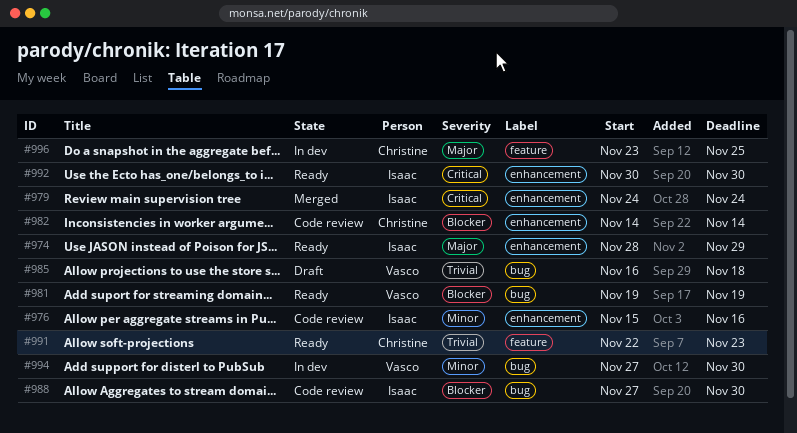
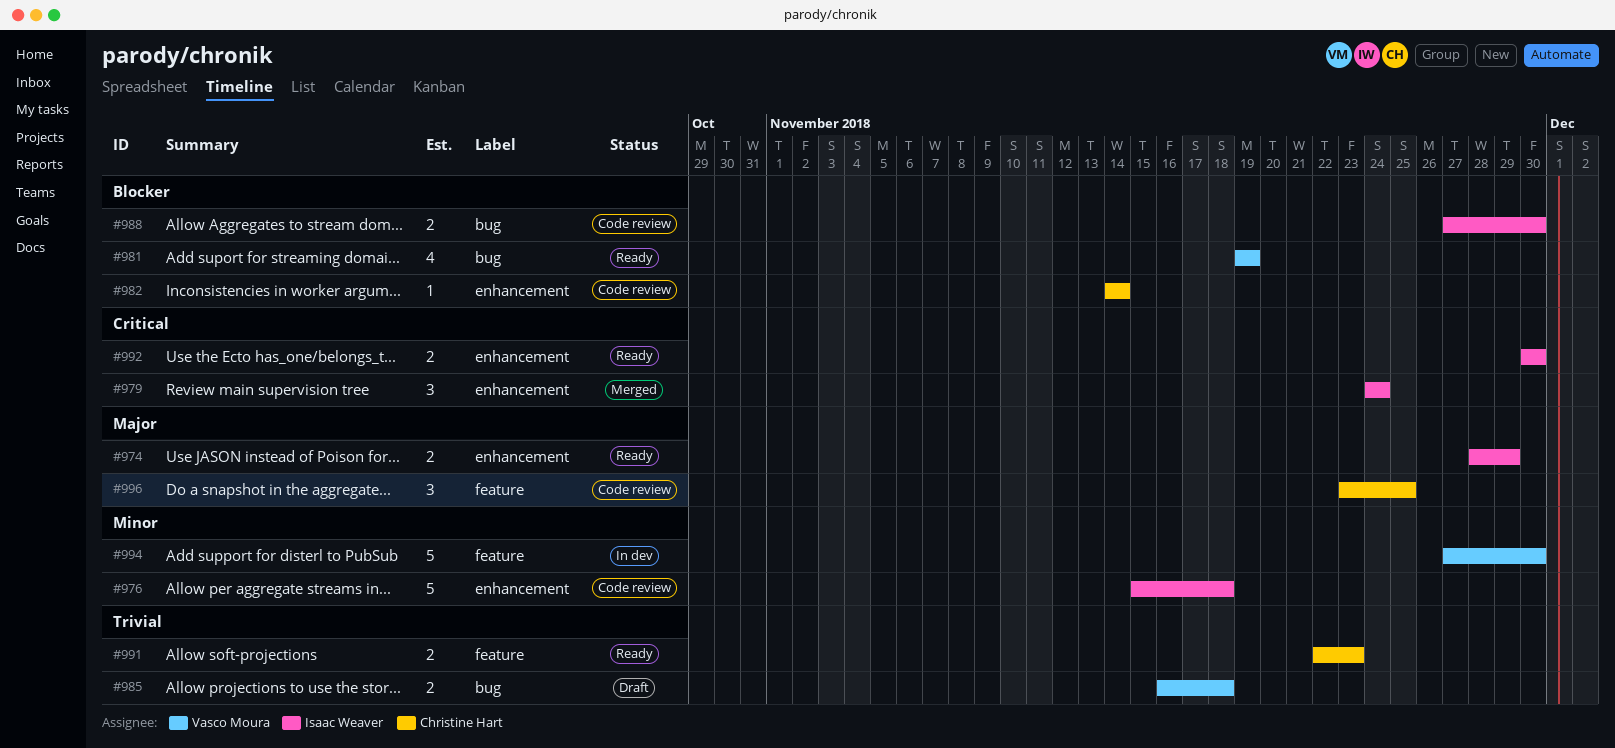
#976, due: Nov 16 -> Nov 18
#994, label: bug -> feature
#996, status: In dev -> Code review

